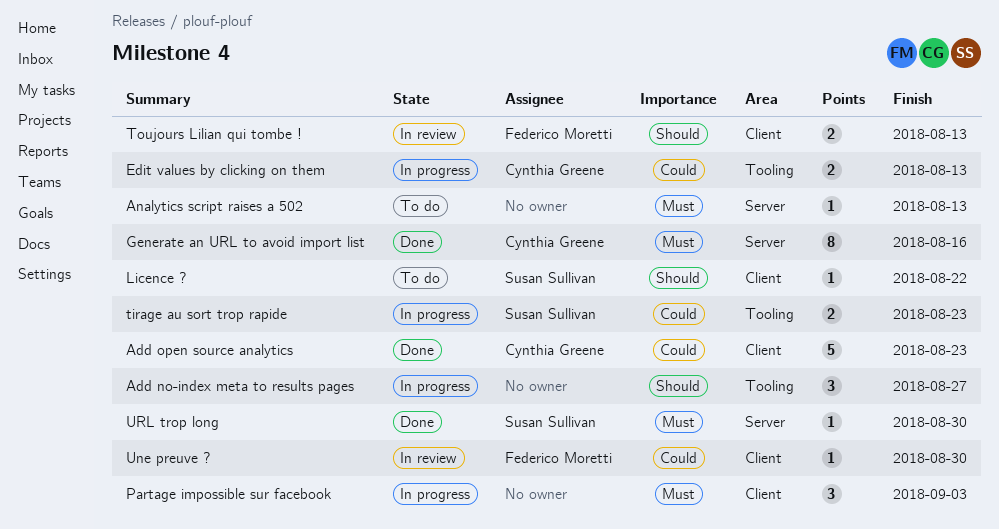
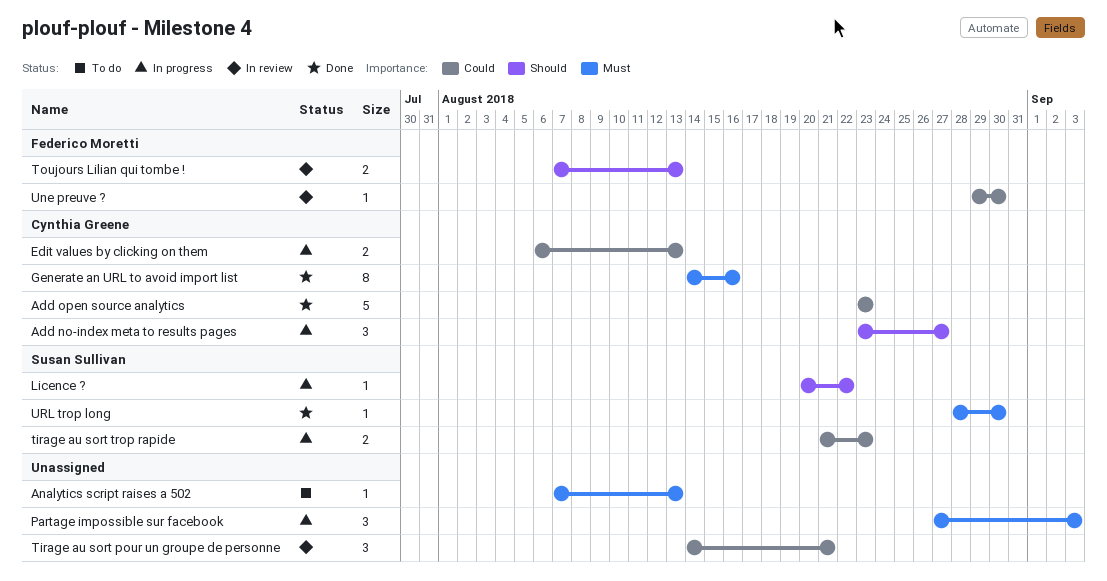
Add no-index meta to results pages, owner: none -> Cynthia Greene
Licence ?, status: To do -> In progress
Tirage au sort pour un groupe de personne: none -> present

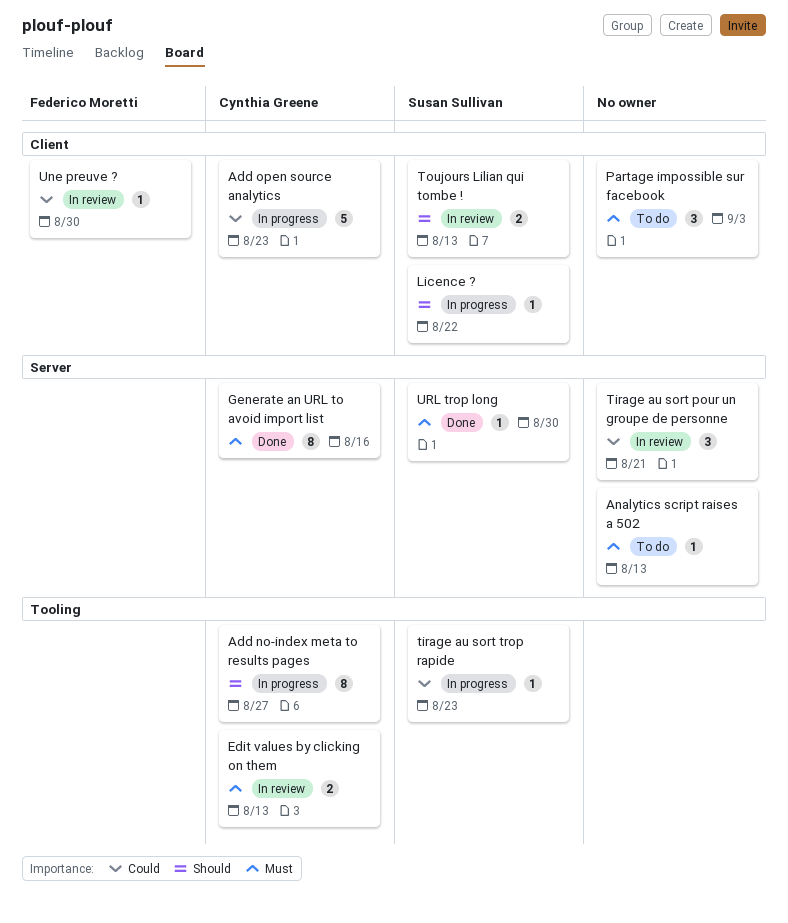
Add no-index meta to results pages, estimate: 3 -> 8
Add open source analytics, status: Done -> In progress
Edit values by clicking on them, status: In progress -> In review
Edit values by clicking on them, priority: Could -> Must
Partage impossible sur facebook, status: In progress -> To do
tirage au sort trop rapide, estimate: 2 -> 1
Toujours Lilian qui tombe !, owner: Federico Moretti -> Susan Sullivan

